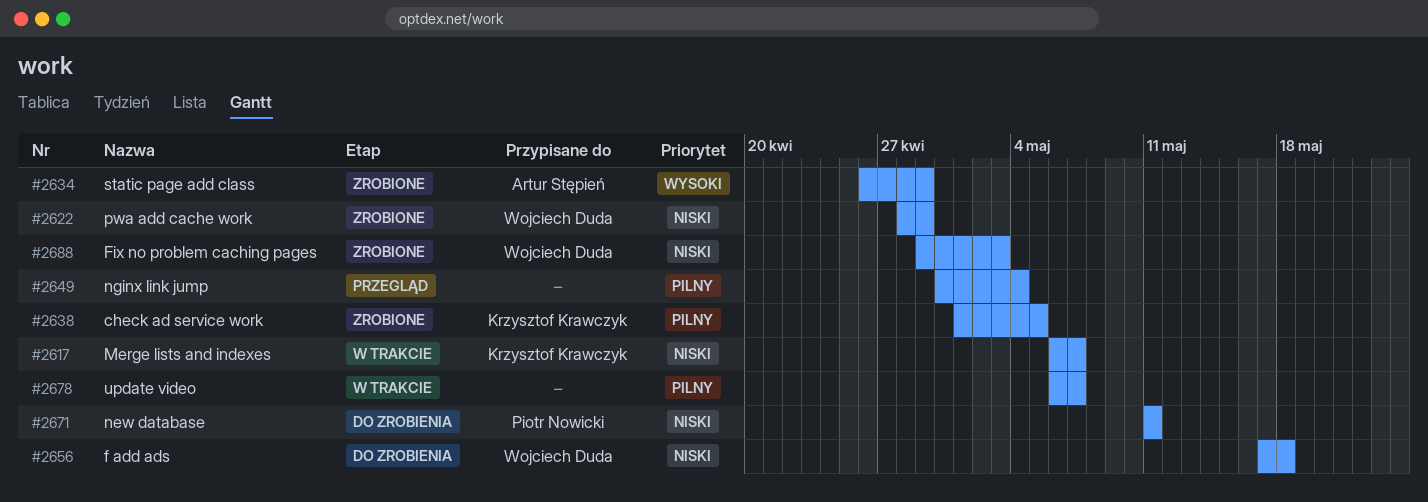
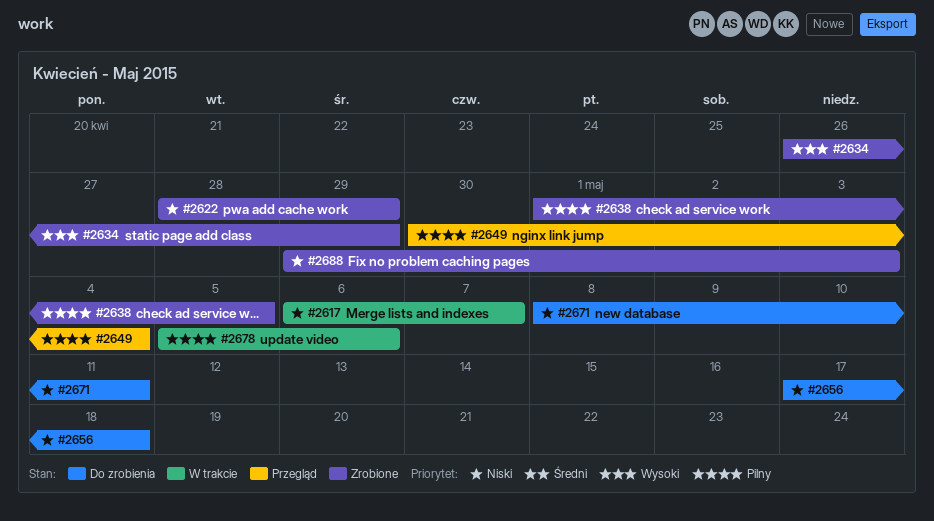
#2671, start: May 11 -> May 8
#2678, start: May 6 -> May 5
#2678, due: May 7 -> May 6

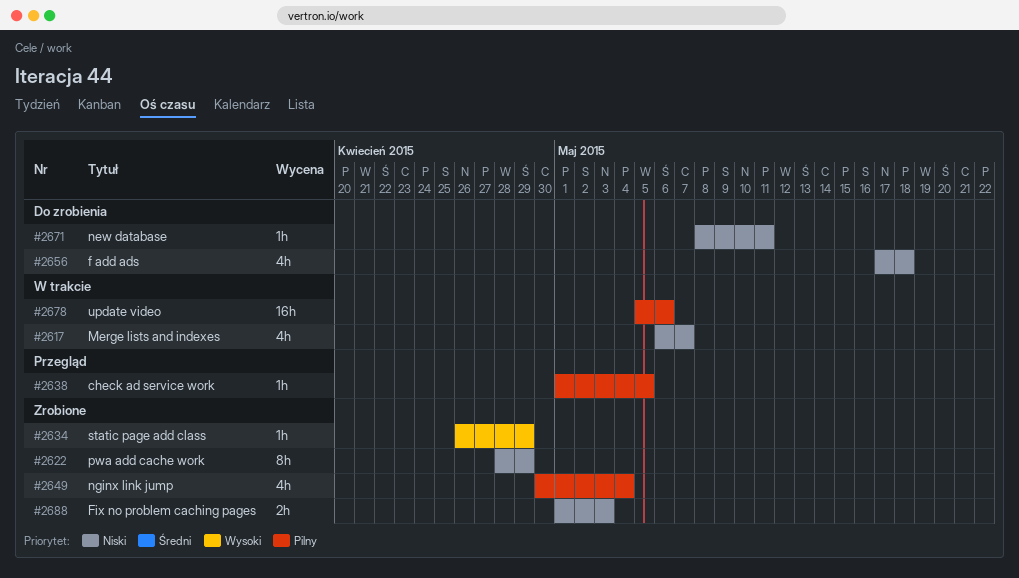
#2638, status: Zrobione -> Przegląd
#2649, status: Przegląd -> Zrobione
#2688, start: Apr 29 -> May 1

